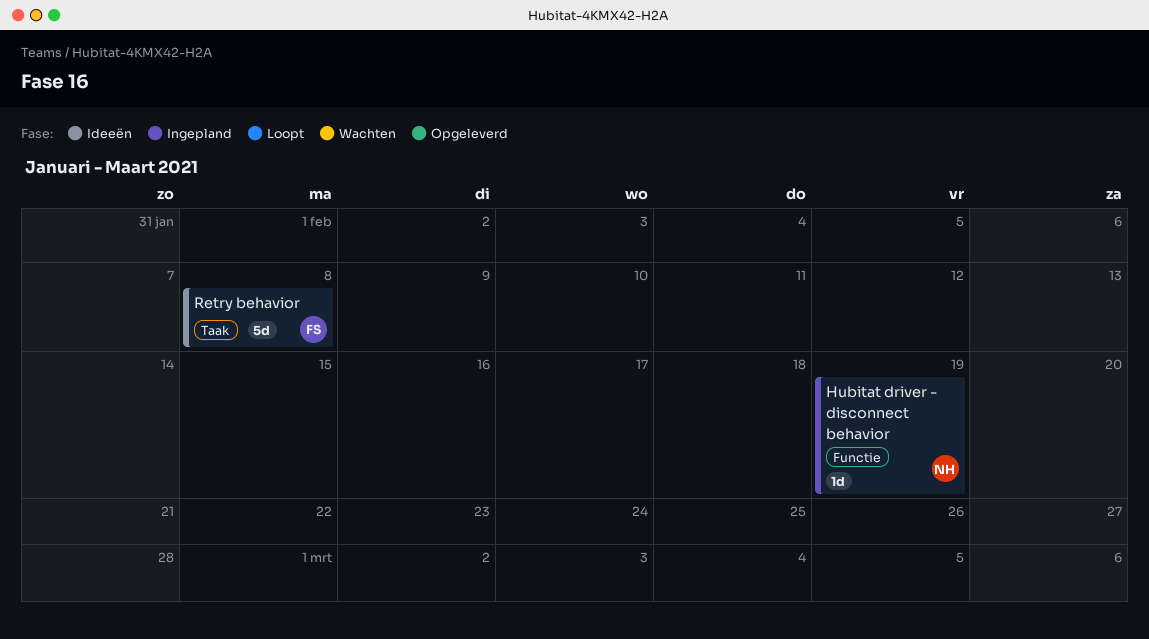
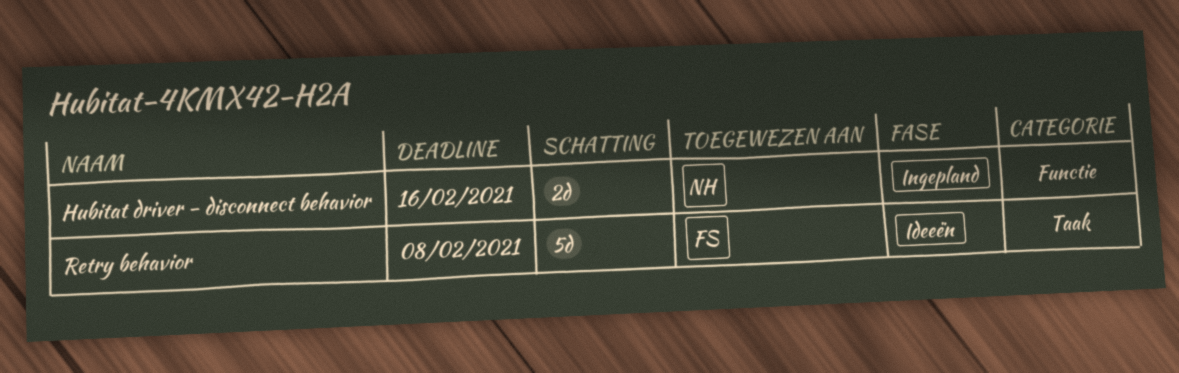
Hubitat driver - disconnect behavior, estimate: 1d -> 2d
Hubitat driver - disconnect behavior, due: Feb 19 -> Feb 16

